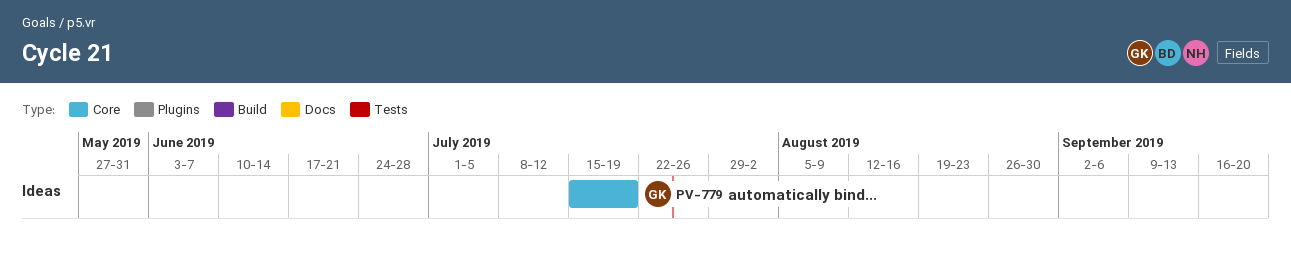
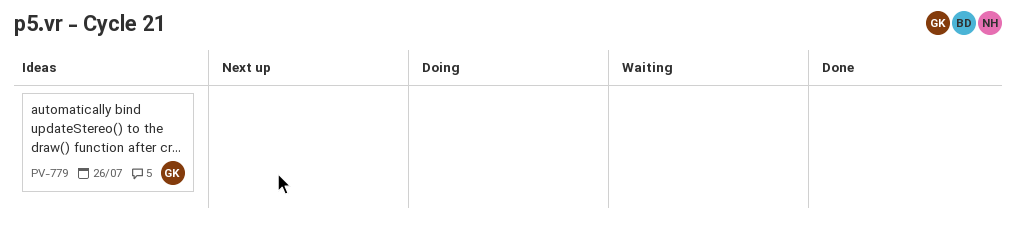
PV-779, due: Jul 19 -> Jul 26

